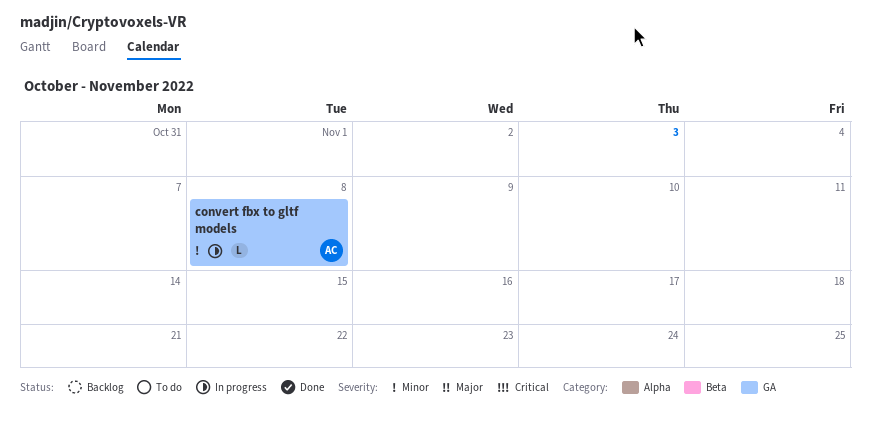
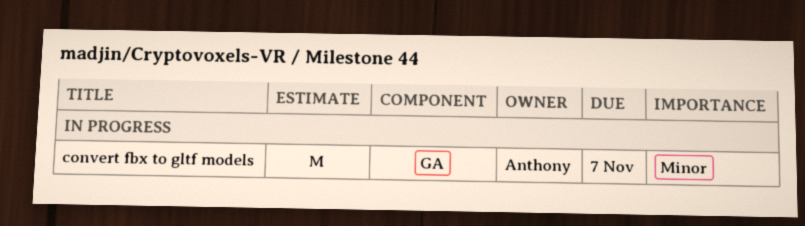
convert fbx to gltf models, estimate: L -> M
convert fbx to gltf models, due: Nov 8 -> Nov 7

